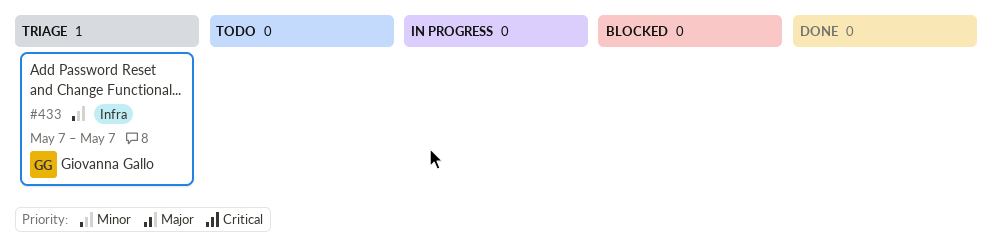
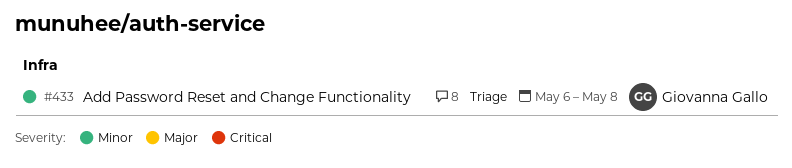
#433, start: May 7 -> May 6
#433, due: May 7 -> May 8

